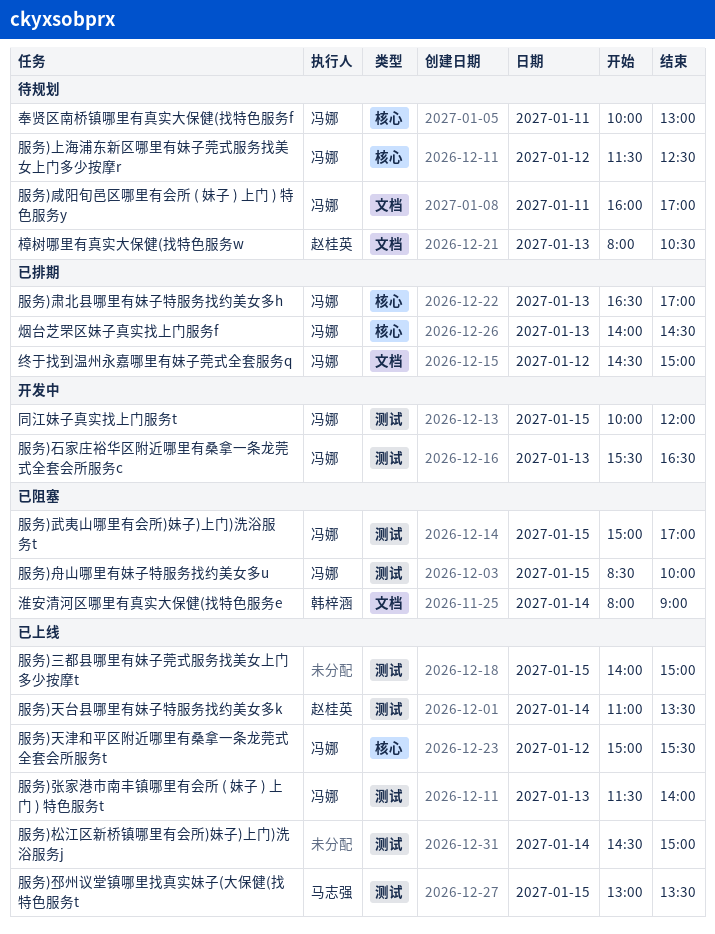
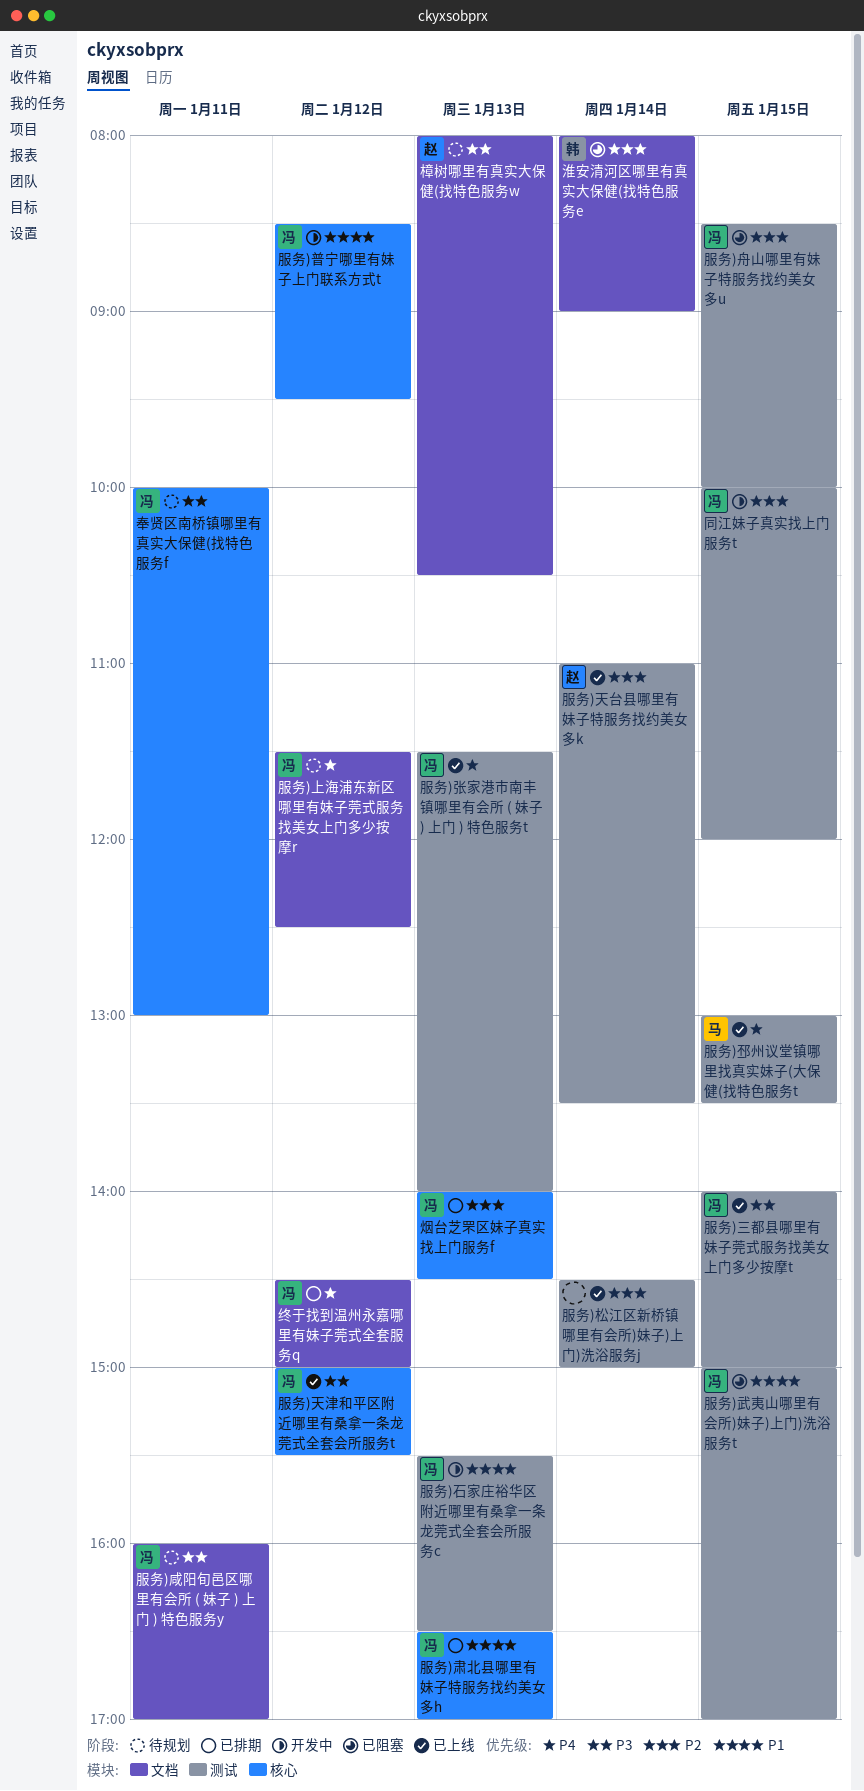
服务)三都县哪里有妹子莞式服务找美女上门多少按摩t, owner: none -> 冯娜
服务)上海浦东新区哪里有妹子莞式服务找美女上门多少按摩r, label: 核心 -> 文档
服务)普宁哪里有妹子上门联系方式t: none -> present

